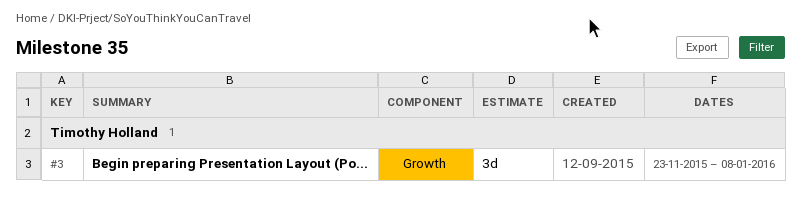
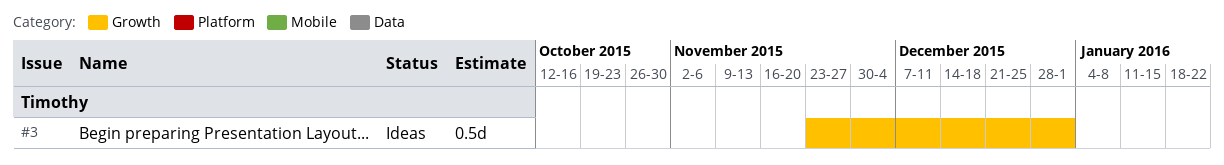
#3, estimate: 3d -> 0.5d
#3, due: Jan 8 -> Jan 1

